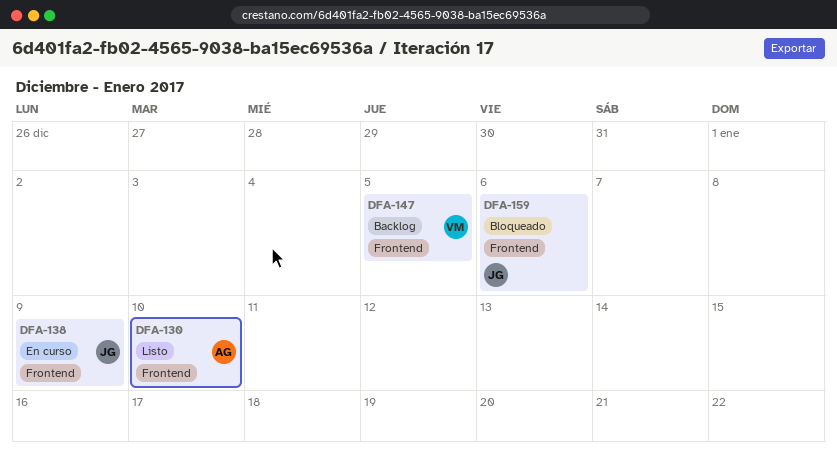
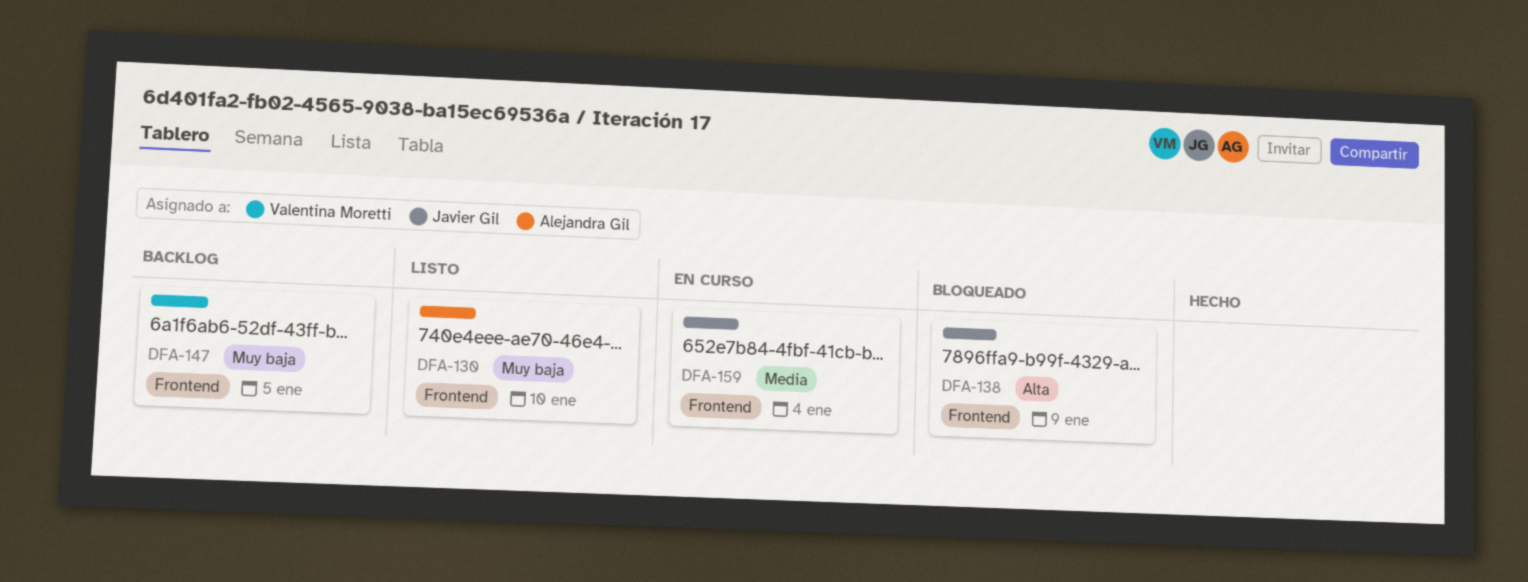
DFA-138, status: En curso -> Bloqueado
DFA-159, status: Bloqueado -> En curso
DFA-159, due: Jan 6 -> Jan 4

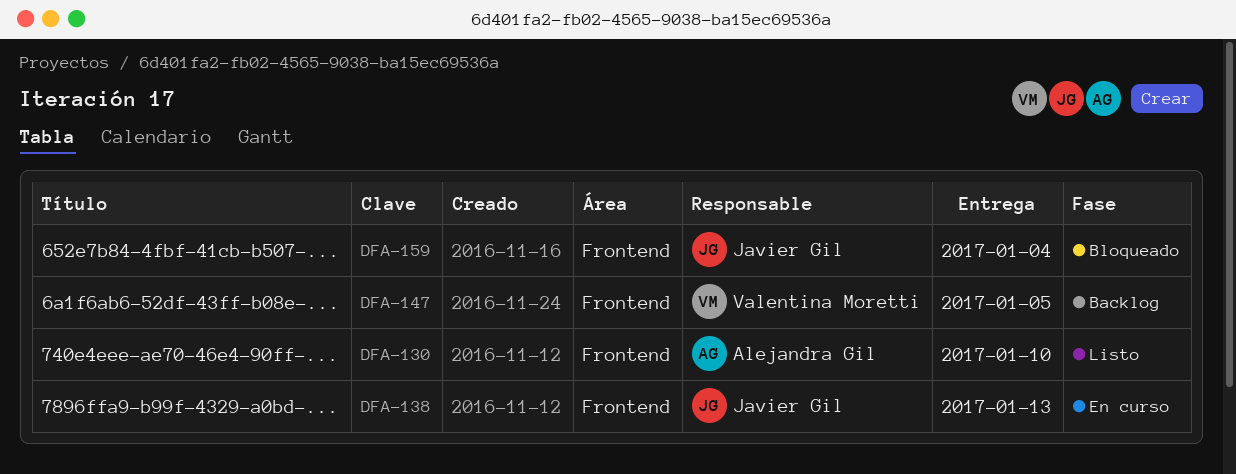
DFA-138, status: Bloqueado -> En curso
DFA-138, due: Jan 9 -> Jan 13
DFA-159, status: En curso -> Bloqueado

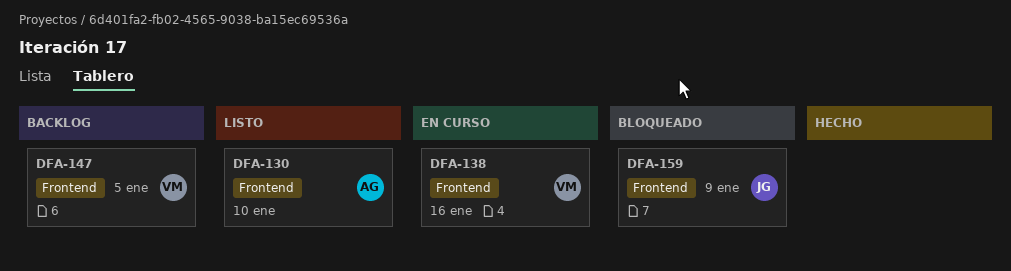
DFA-138, owner: Javier Gil -> Valentina Moretti
DFA-138, due: Jan 13 -> Jan 16
DFA-159, due: Jan 4 -> Jan 9

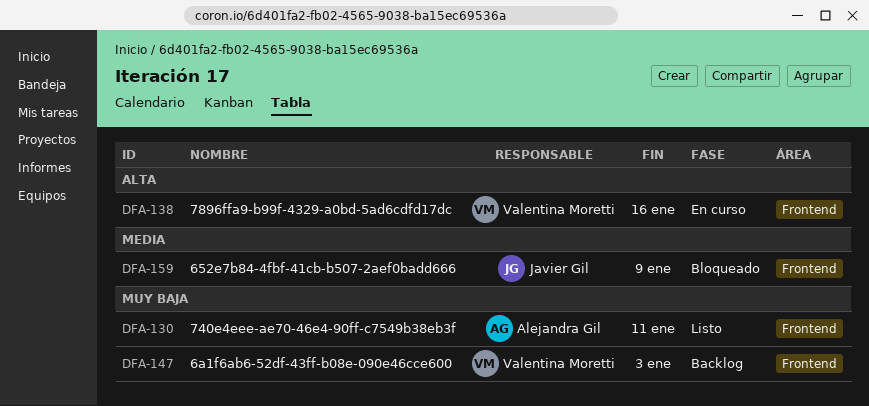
DFA-130, due: Jan 10 -> Jan 11
DFA-147, due: Jan 5 -> Jan 3

